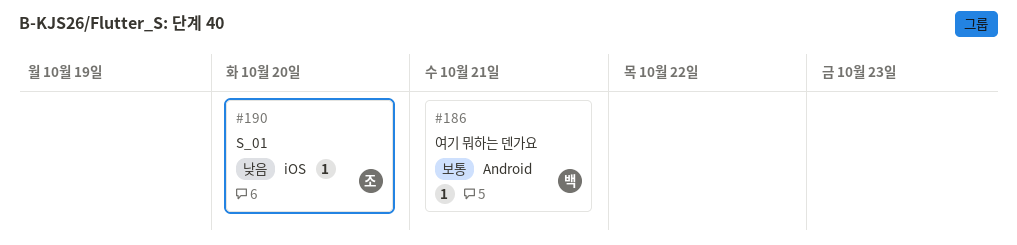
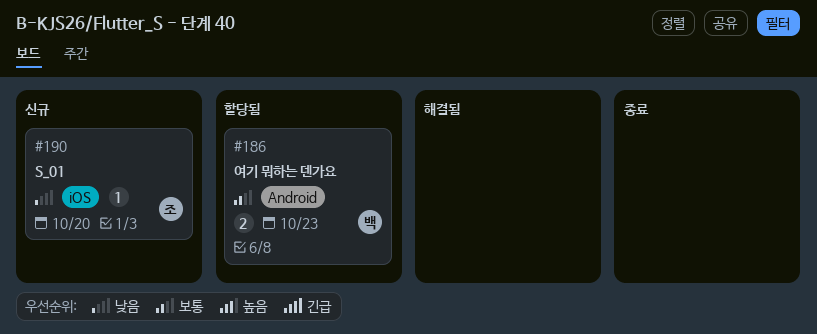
#186, estimate: 1 -> 2
#186, due: Oct 21 -> Oct 23

